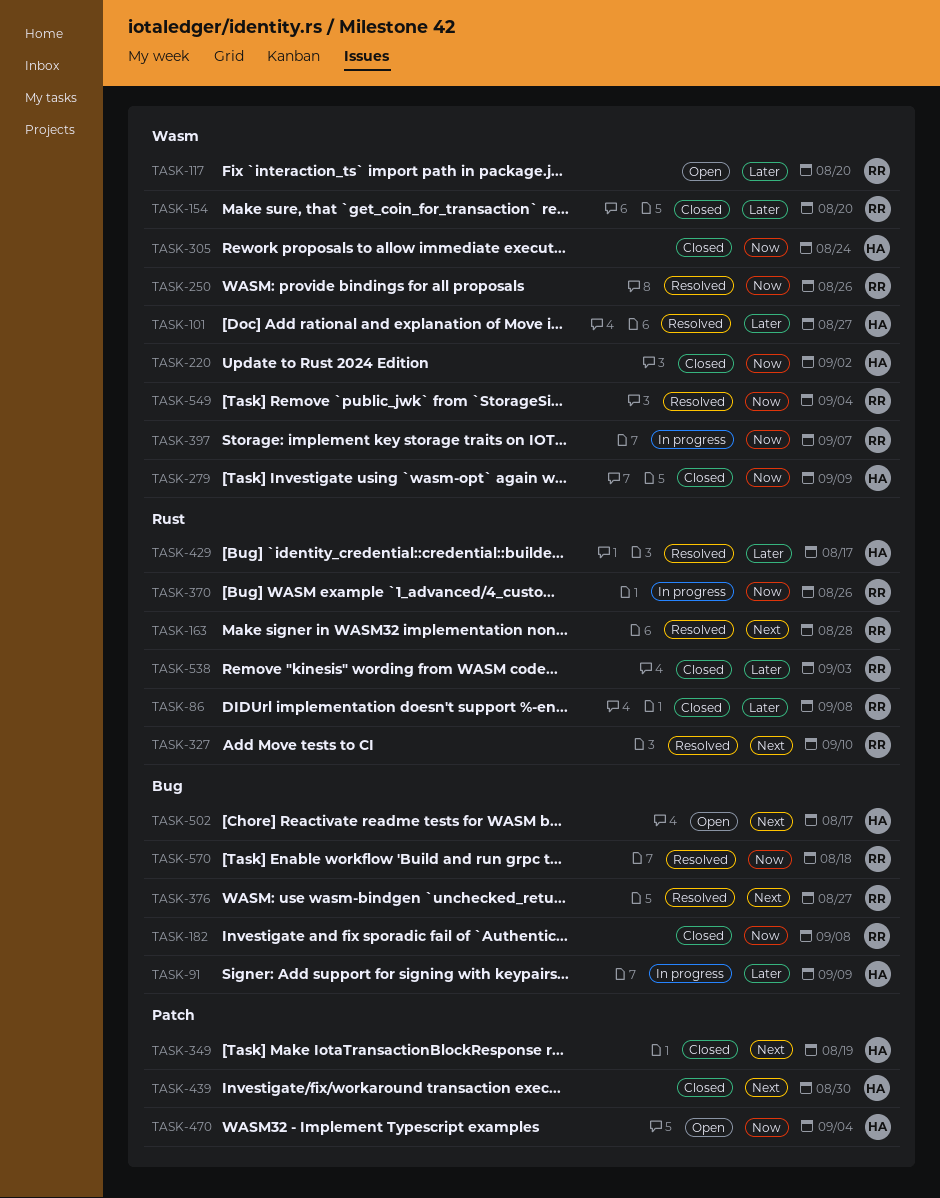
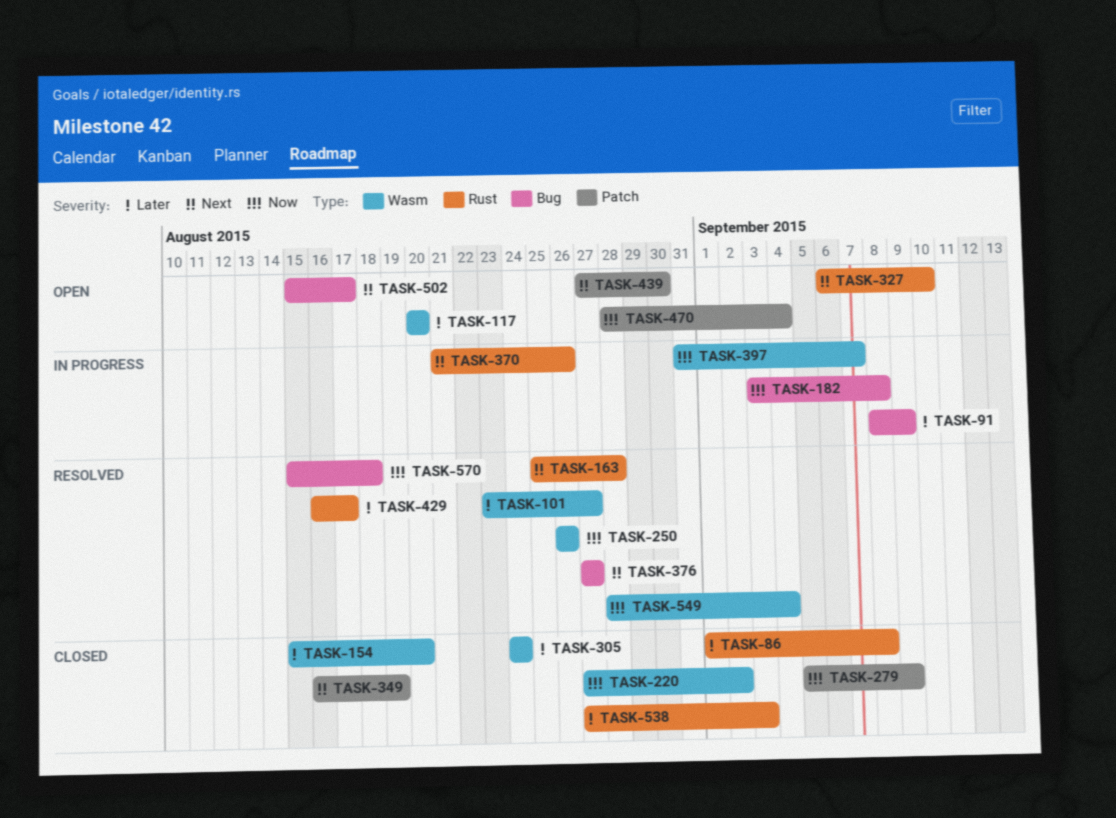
TASK-182, status: Closed -> In progress
TASK-279, label: Wasm -> Patch
TASK-305, priority: Now -> Later
TASK-327, status: Resolved -> Open
TASK-370, priority: Now -> Next
TASK-439, status: Closed -> Open

